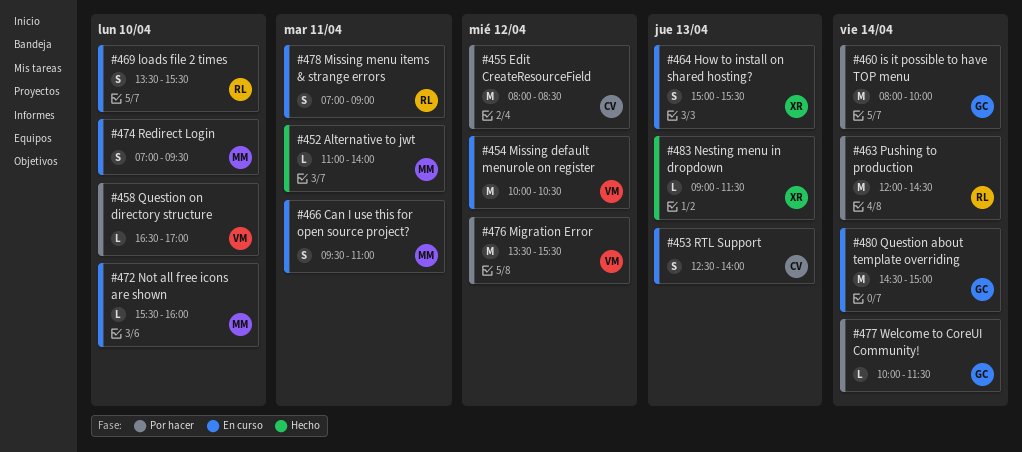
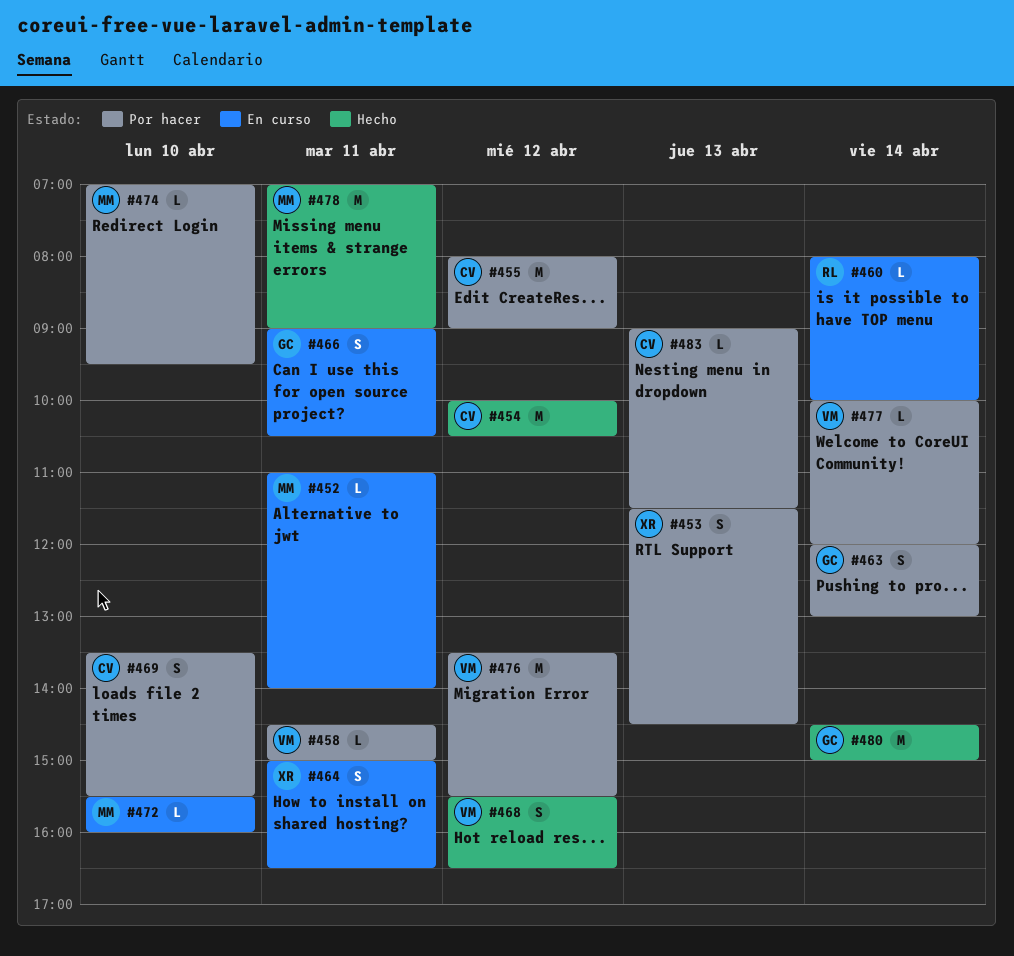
#452, status: Hecho -> En curso
#453, status: En curso -> Por hacer
#453, owner: CV -> XR
#453, begins: 12:30 -> 11:30
#453, ends: 14:00 -> 14:30
#454, status: En curso -> Hecho
#454, owner: VM -> CV
#455, ends: 08:30 -> 09:00
#458, day: Apr 10 -> Apr 11
#458, begins: 16:30 -> 14:30
#458, ends: 17:00 -> 15:00
#460, status: Por hacer -> En curso
#460, owner: GC -> RL
#460, estimate: M -> L
#463, owner: RL -> GC
#463, estimate: M -> S
#463, ends: 14:30 -> 13:00
#464, day: Apr 13 -> Apr 11
#464, ends: 15:30 -> 16:30
#466, owner: MM -> GC
#466, begins: 09:30 -> 09:00
#466, ends: 11:00 -> 10:30
#468: none -> present
#469, status: En curso -> Por hacer
#469, owner: RL -> CV
#474, status: En curso -> Por hacer
#474, estimate: S -> L
#477, owner: GC -> VM
#477, ends: 11:30 -> 12:00
#478, status: En curso -> Hecho
#478, owner: RL -> MM
#478, estimate: S -> M
#480, status: En curso -> Hecho
#483, status: Hecho -> Por hacer
#483, owner: XR -> CV

